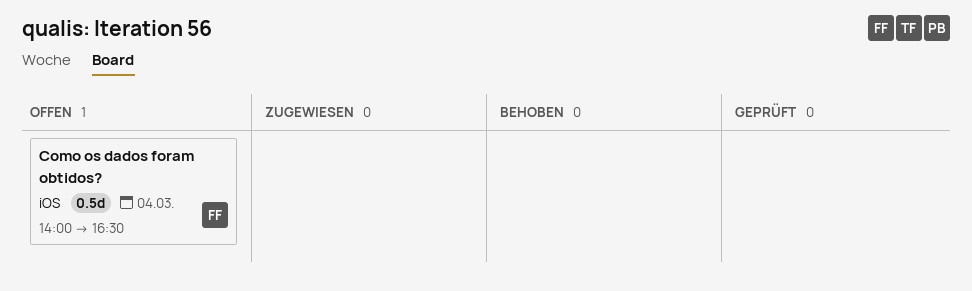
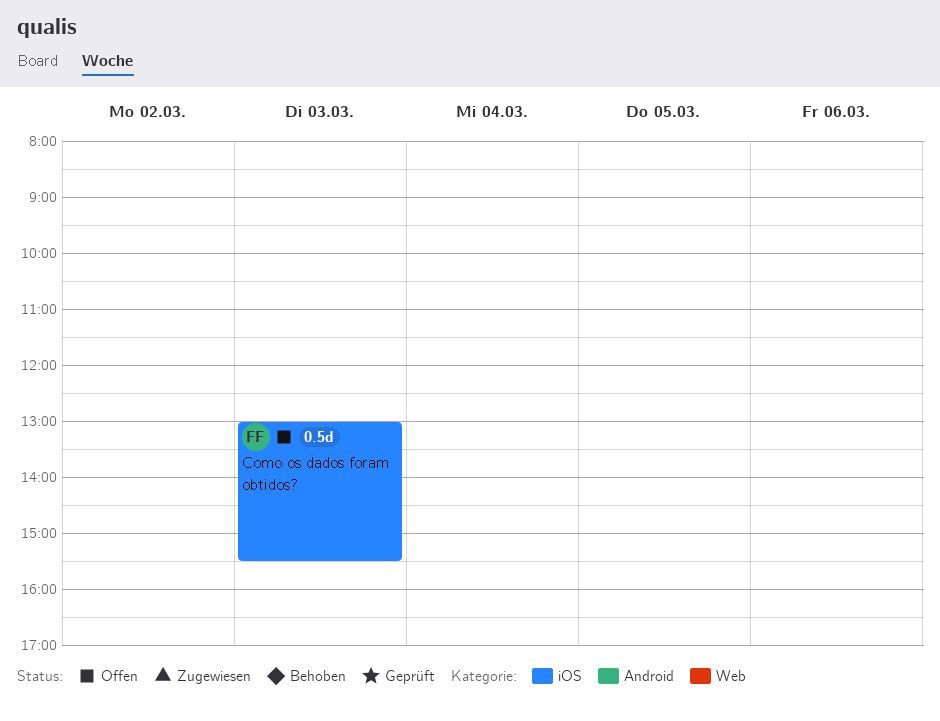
Como os dados foram obtidos?, day: Mar 4 -> Mar 3
Como os dados foram obtidos?, begins: 14:00 -> 13:00
Como os dados foram obtidos?, ends: 16:30 -> 15:30

